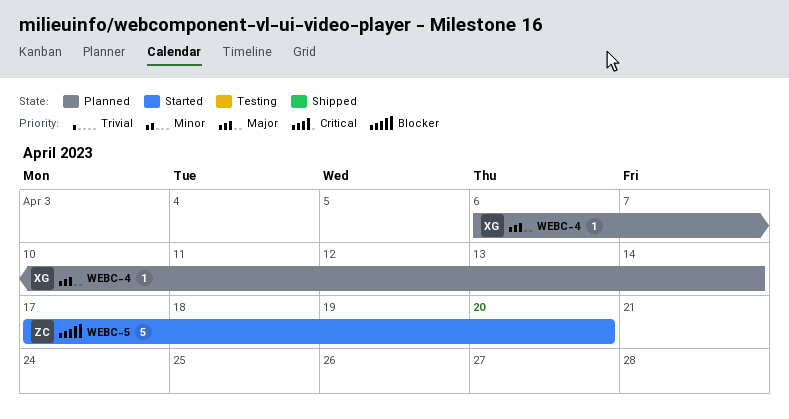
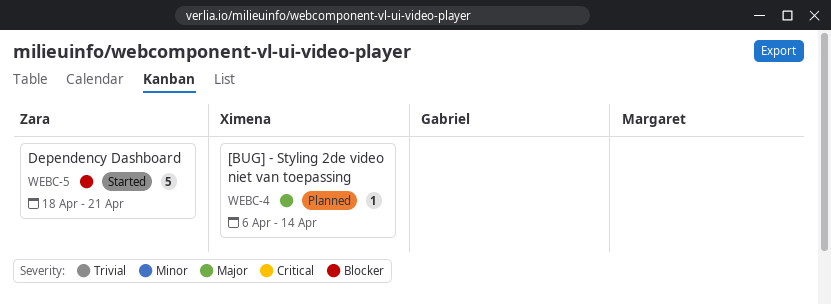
WEBC-5, start: Apr 17 -> Apr 18
WEBC-5, due: Apr 20 -> Apr 21

